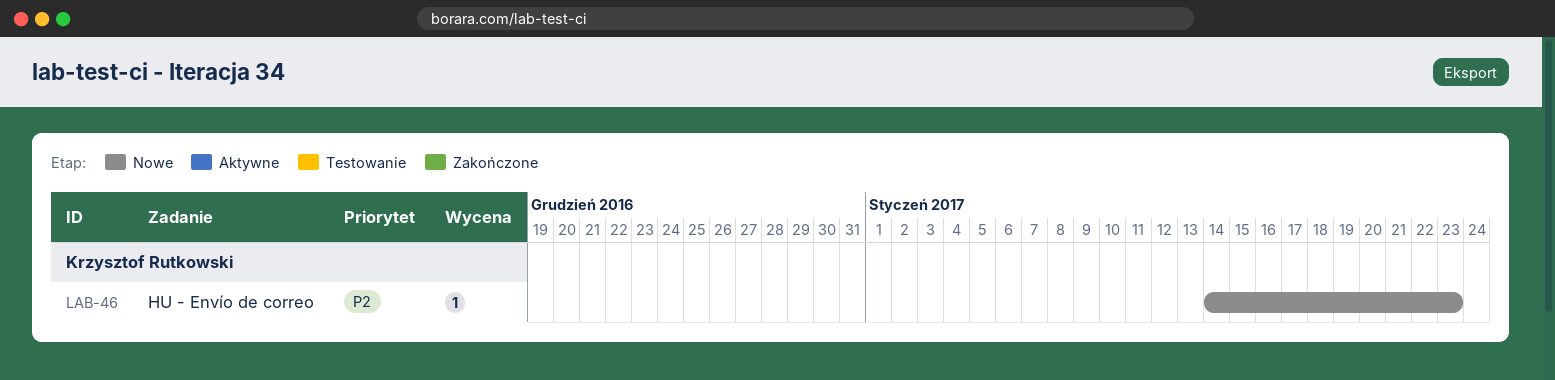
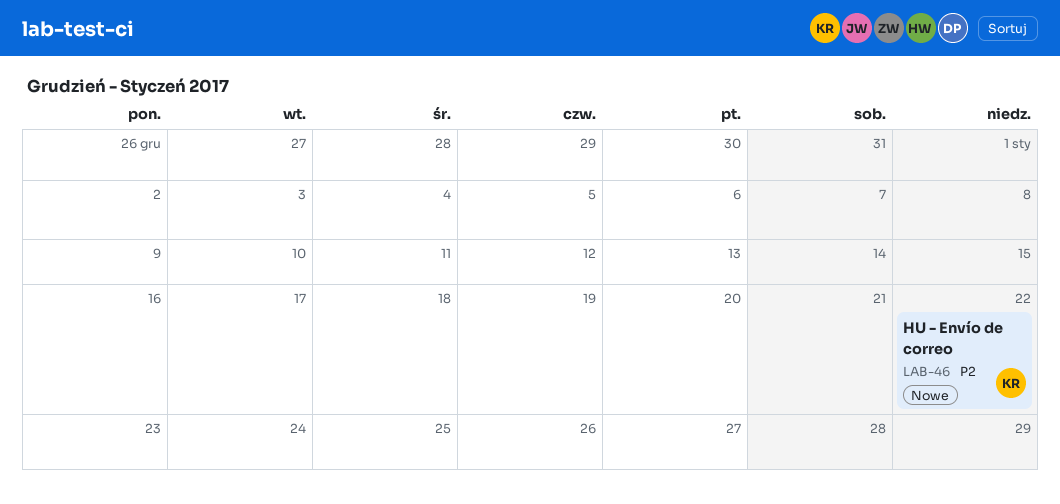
LAB-46, due: Jan 23 -> Jan 22

